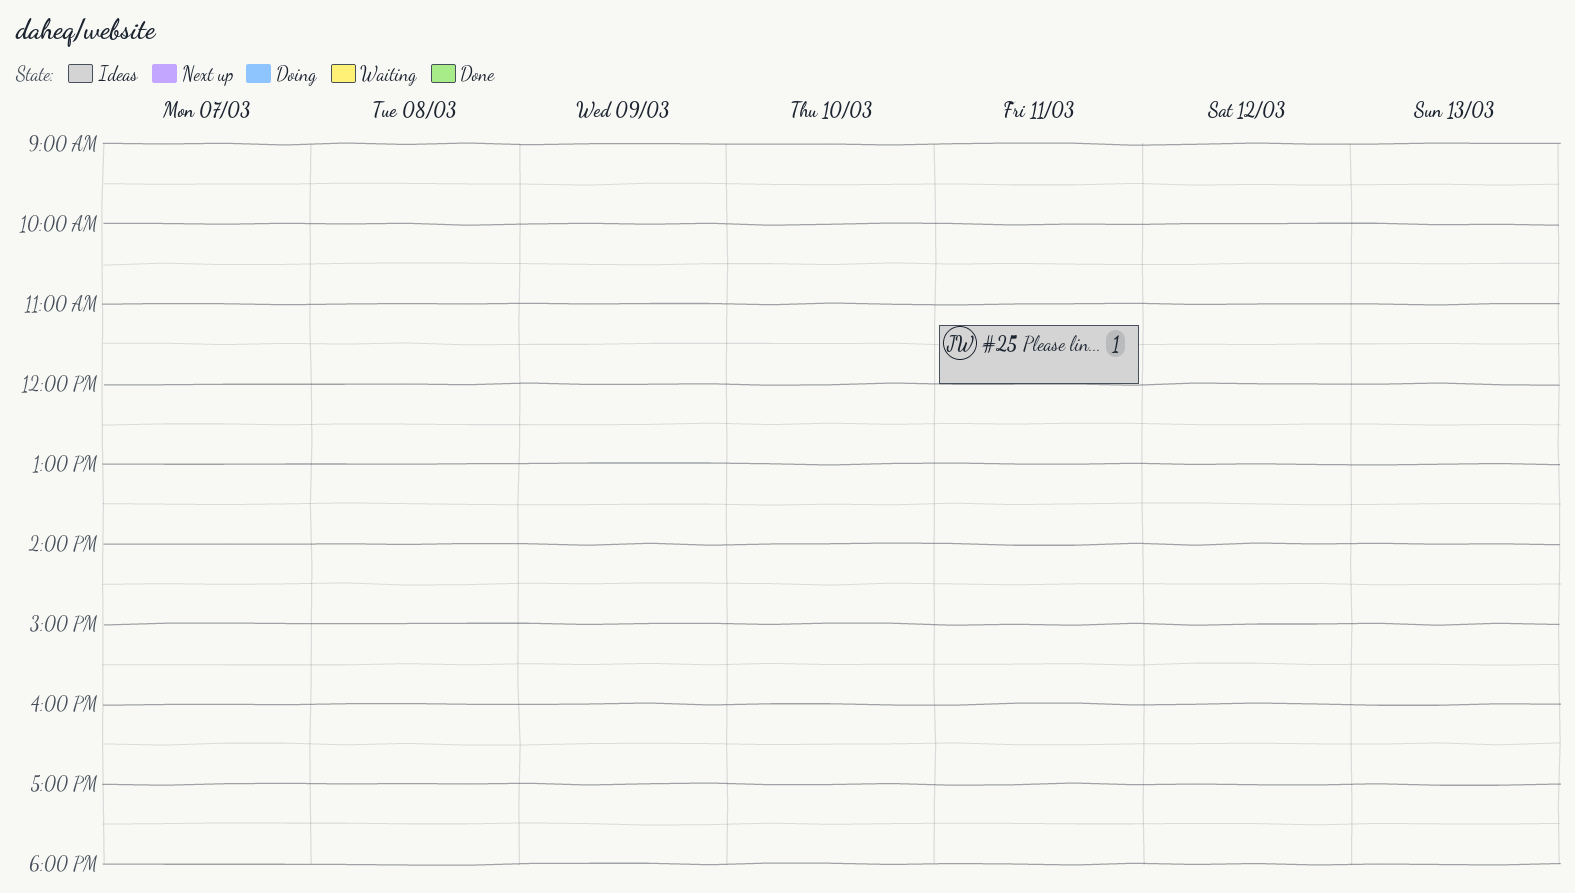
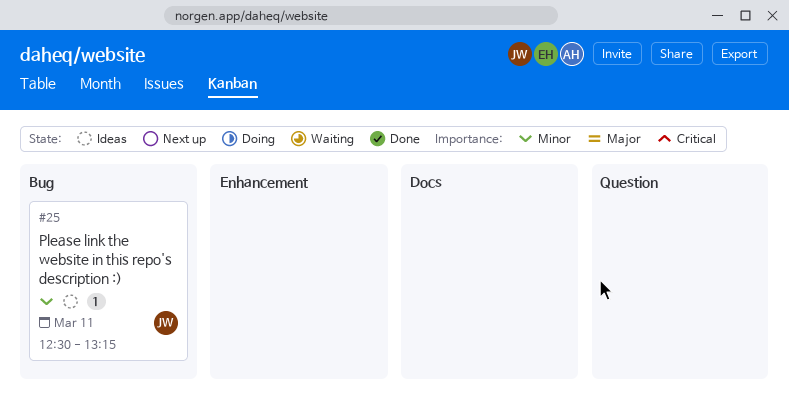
#25, begins: 11:15 -> 12:30
#25, ends: 12:00 -> 13:15

